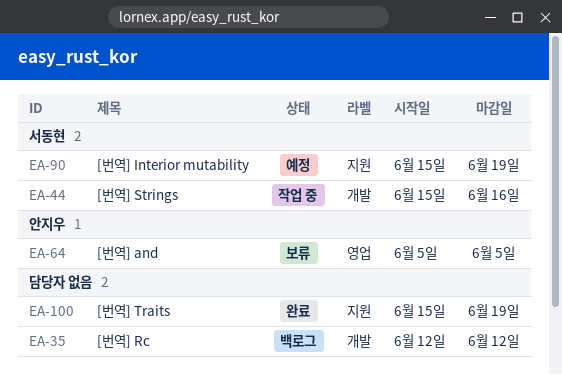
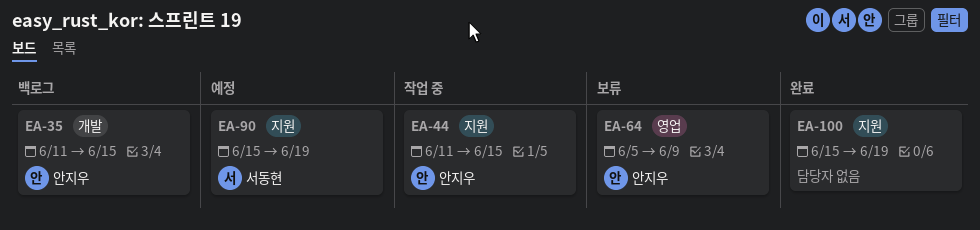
EA-35, owner: none -> 안지우
EA-35, start: Jun 12 -> Jun 11
EA-35, due: Jun 12 -> Jun 15
EA-44, owner: 서동현 -> 안지우
EA-44, label: 개발 -> 지원
EA-44, start: Jun 15 -> Jun 11
EA-44, due: Jun 16 -> Jun 15
EA-64, due: Jun 5 -> Jun 9

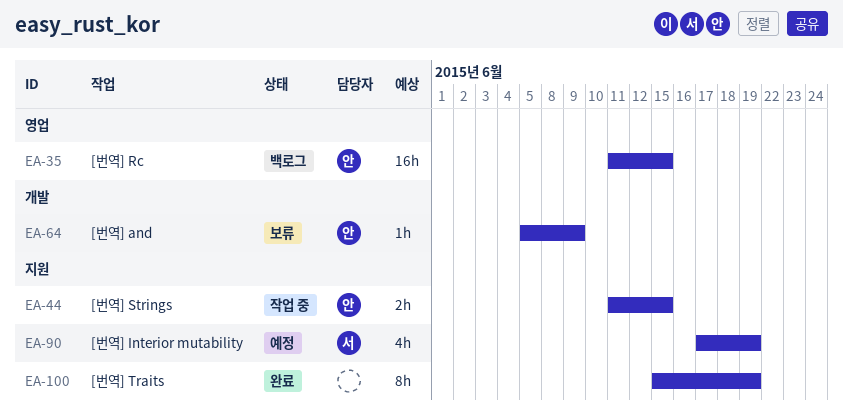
EA-35, label: 개발 -> 영업
EA-64, label: 영업 -> 개발
EA-90, start: Jun 15 -> Jun 17

